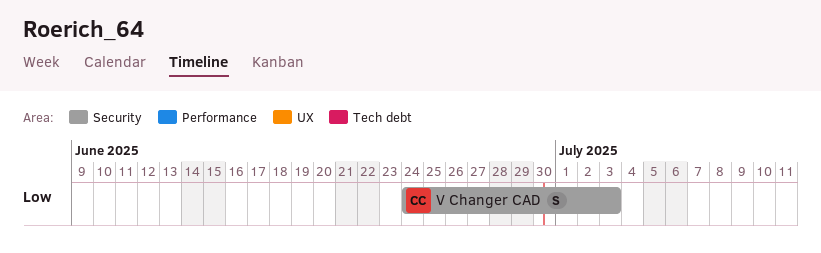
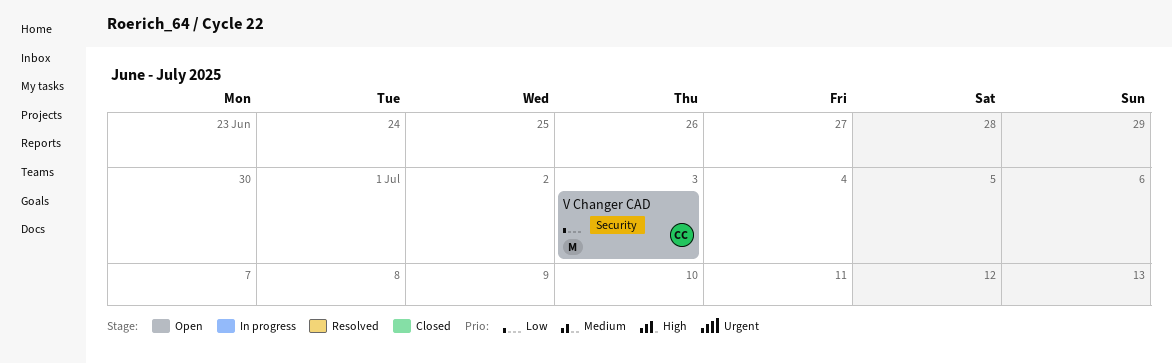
V Changer CAD, estimate: S -> M

